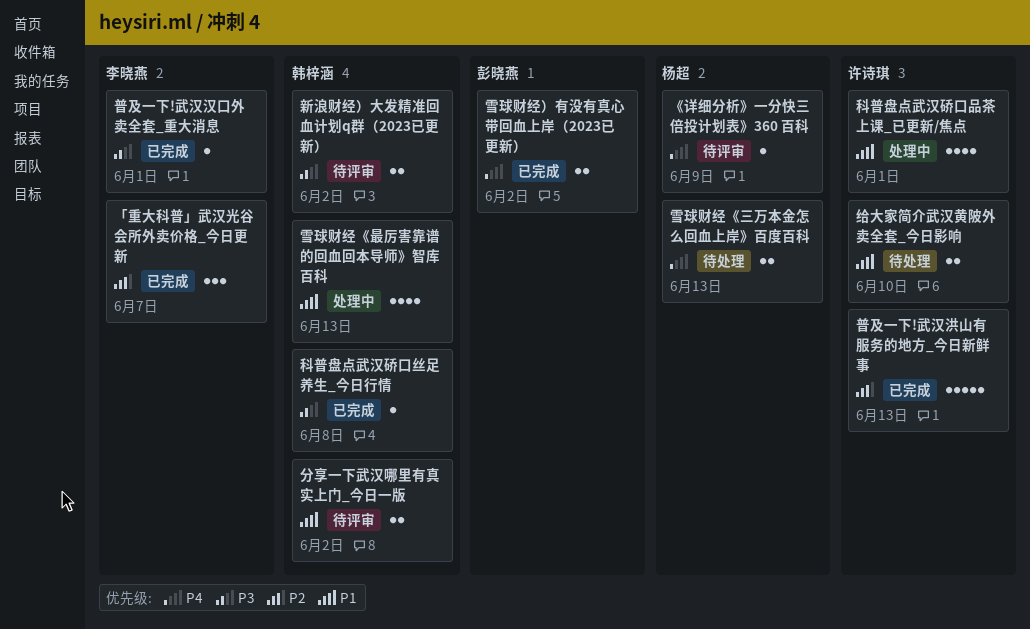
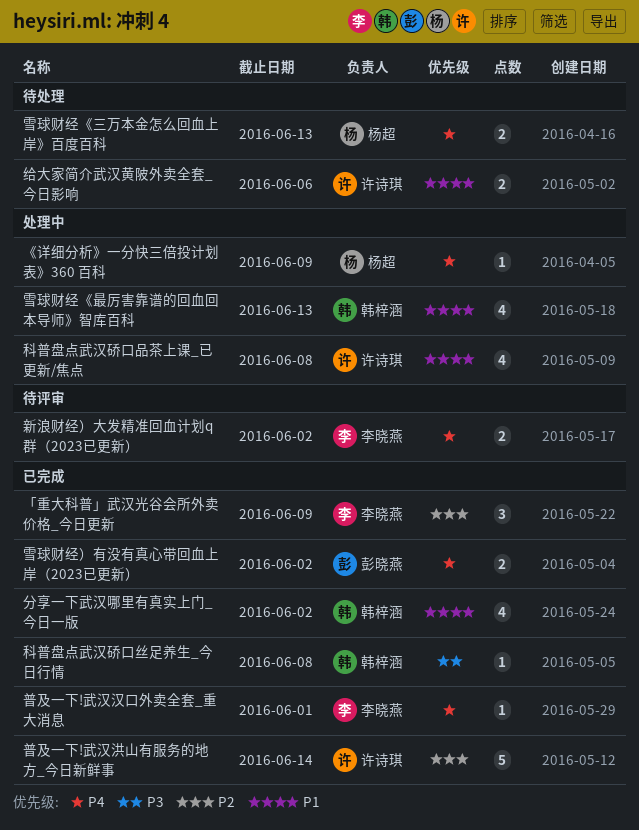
《详细分析》一分快三倍投计划表》360 百科, status: 待评审 -> 处理中
「重大科普」武汉光谷会所外卖价格_今日更新, due: Jun 7 -> Jun 9
分享一下武汉哪里有真实上门_今日一版, status: 待评审 -> 已完成
分享一下武汉哪里有真实上门_今日一版, estimate: 2 -> 4
新浪财经）大发精准回血计划q群（2023已更新）, owner: 韩梓涵 -> 李晓燕
新浪财经）大发精准回血计划q群（2023已更新）, priority: P3 -> P4
普及一下!武汉汉口外卖全套_重大消息, priority: P3 -> P4
普及一下!武汉洪山有服务的地方_今日新鲜事, due: Jun 13 -> Jun 14
科普盘点武汉硚口品茶上课_已更新/焦点, due: Jun 1 -> Jun 8
给大家简介武汉黄陂外卖全套_今日影响, due: Jun 10 -> Jun 6

